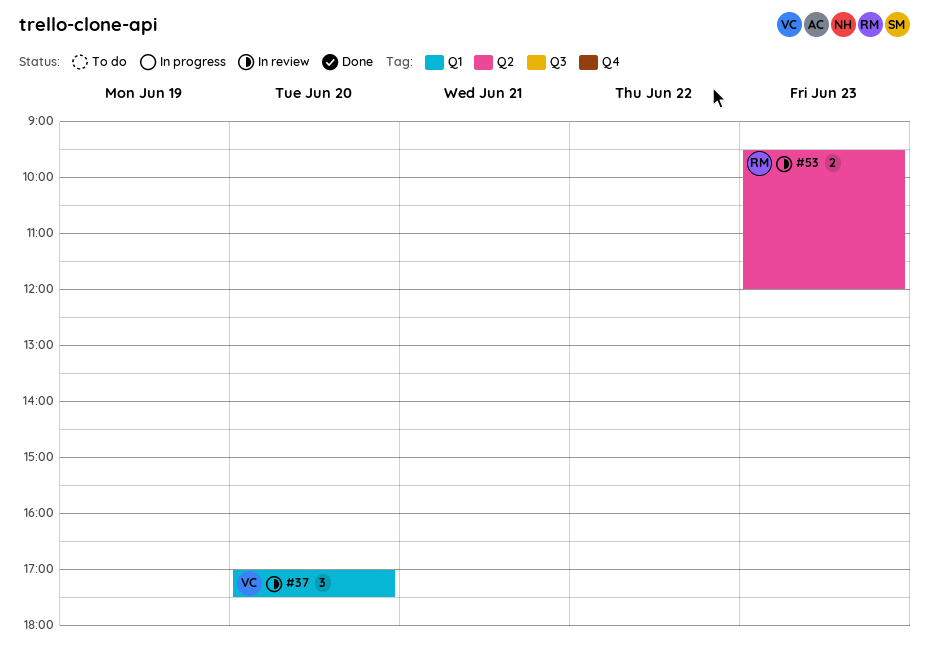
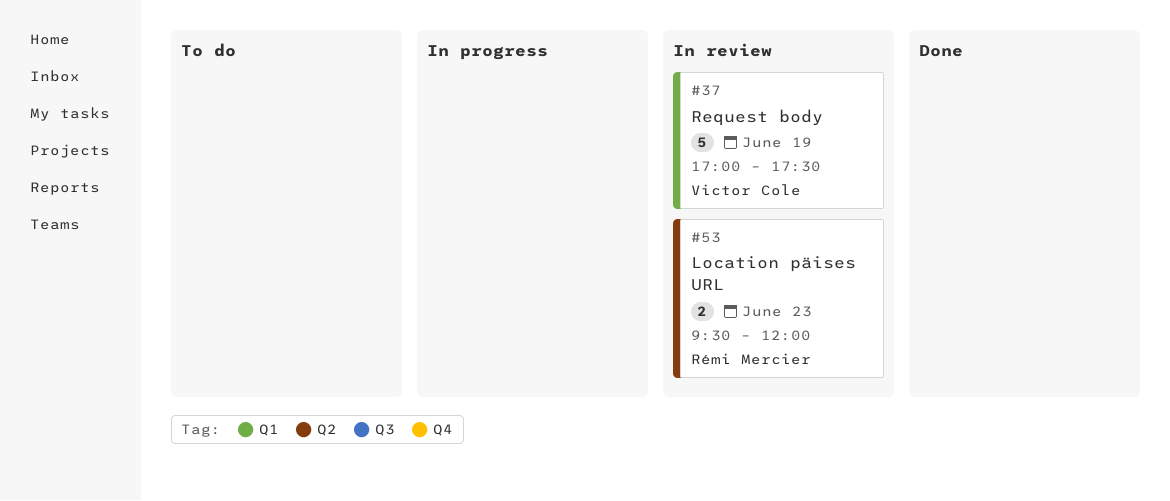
#37, estimate: 3 -> 5
#37, day: Jun 20 -> Jun 19

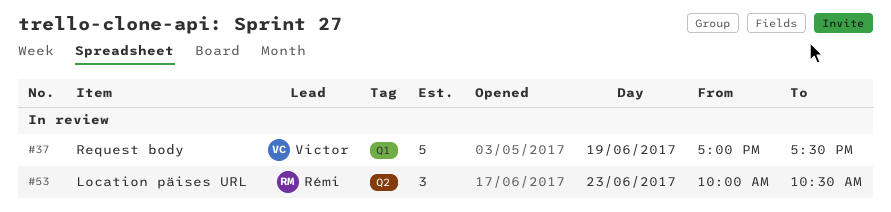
#53, estimate: 2 -> 3
#53, begins: 09:30 -> 10:00
#53, ends: 12:00 -> 10:30

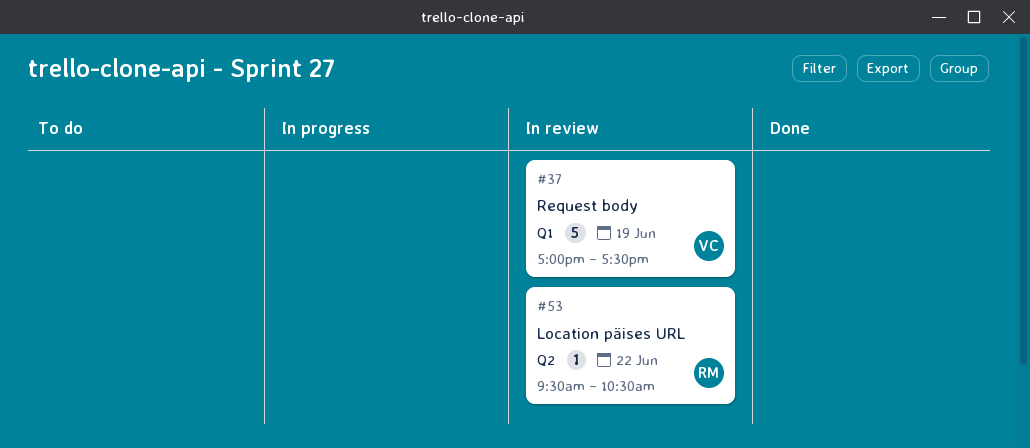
#53, estimate: 3 -> 1
#53, day: Jun 23 -> Jun 22
#53, begins: 10:00 -> 09:30

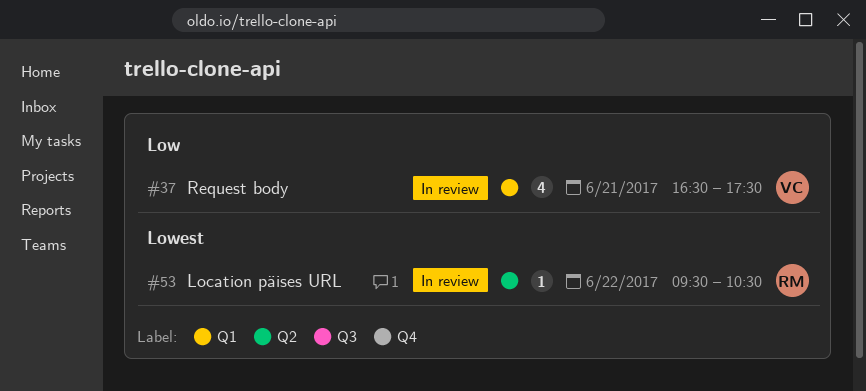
#37, estimate: 5 -> 4
#37, day: Jun 19 -> Jun 21
#37, begins: 17:00 -> 16:30

